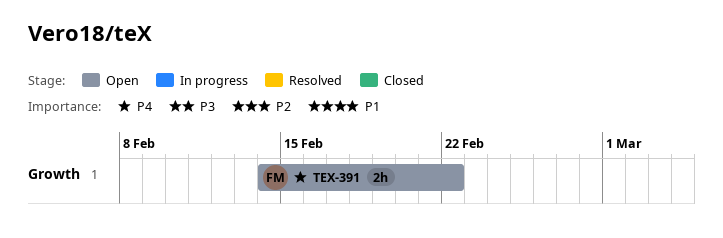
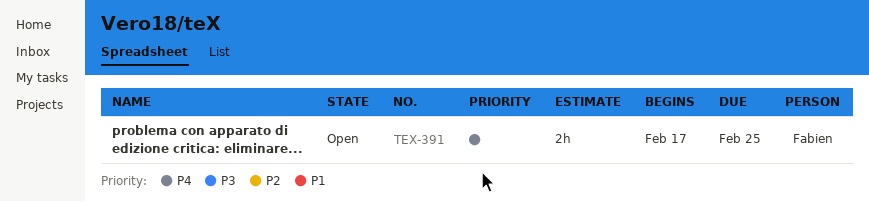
TEX-391, start: Feb 14 -> Feb 17
TEX-391, due: Feb 22 -> Feb 25

